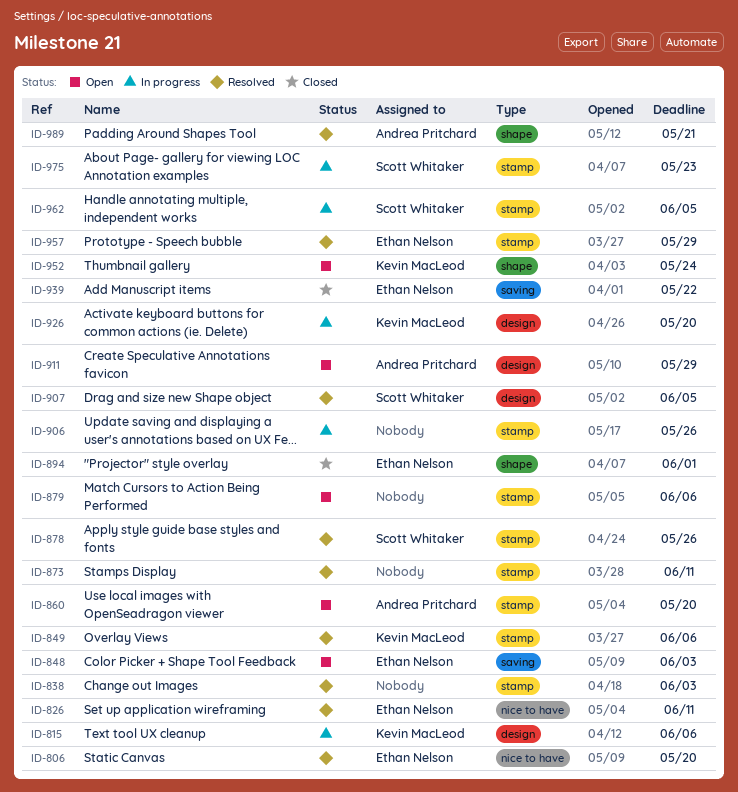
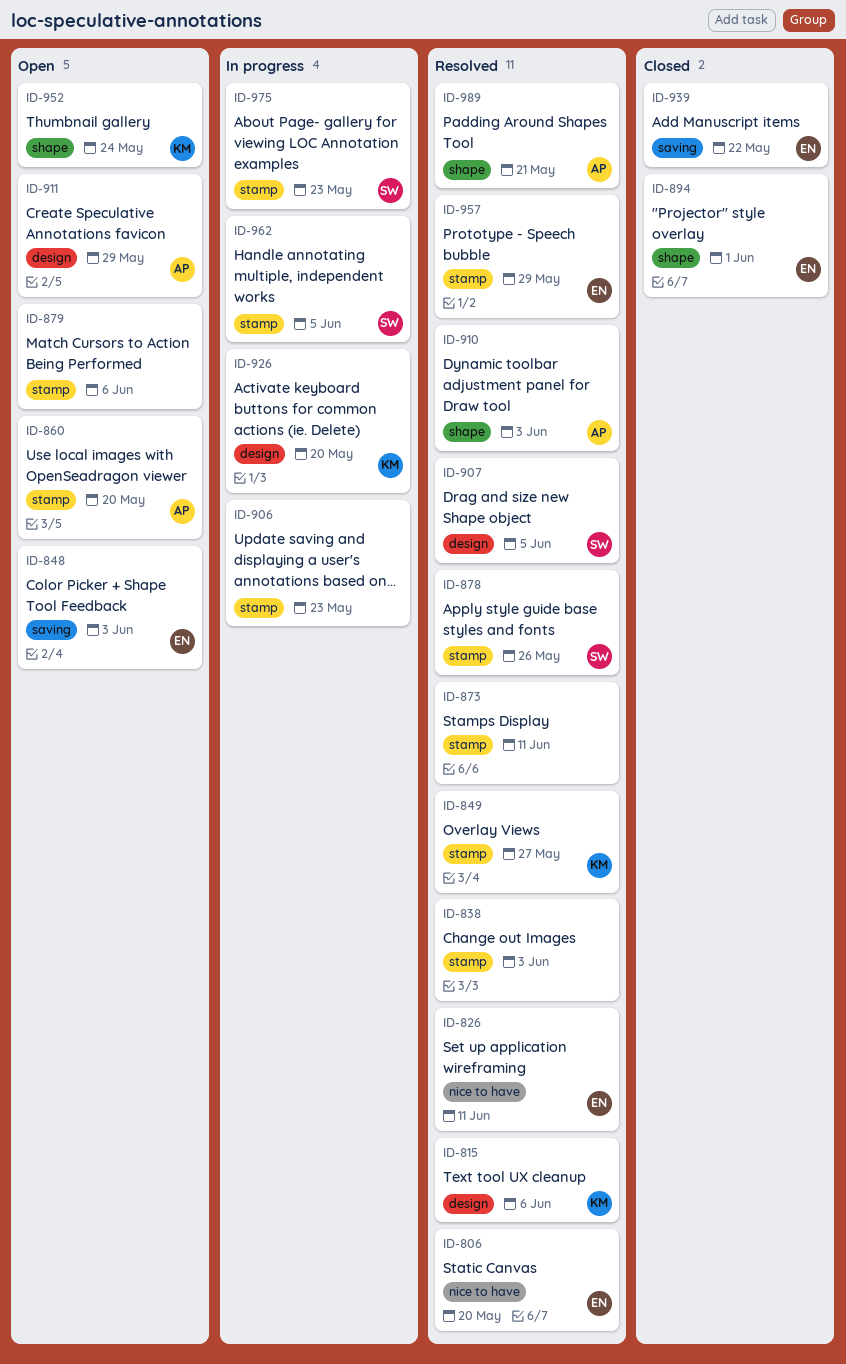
ID-815, status: In progress -> Resolved
ID-849, due: Jun 6 -> May 27
ID-906, due: May 26 -> May 23
ID-910: none -> present

